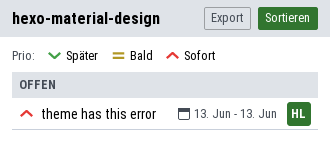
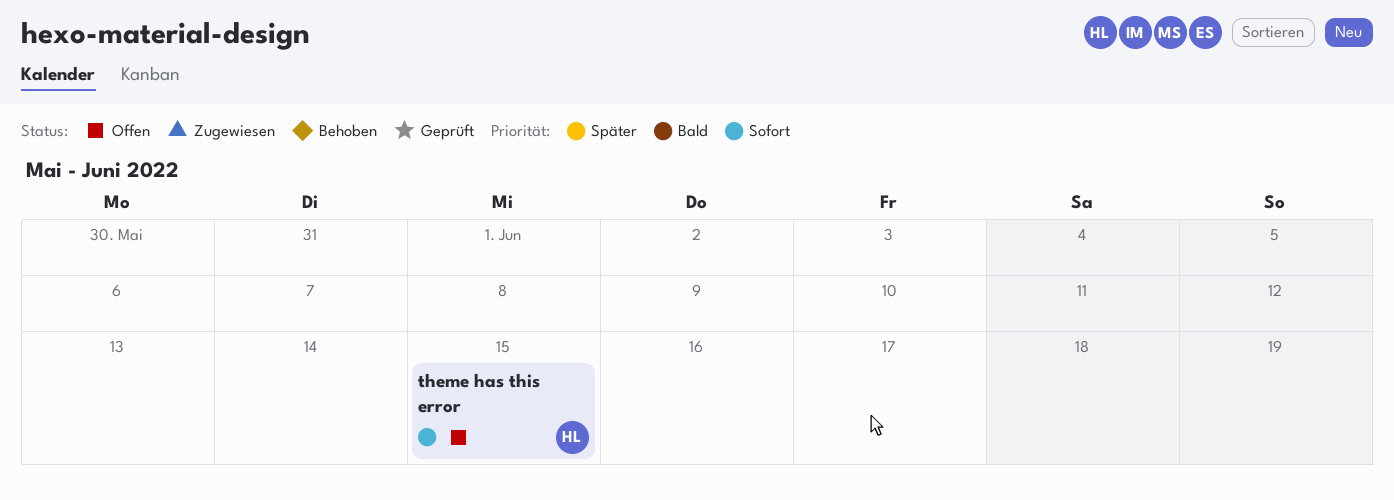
theme has this error, due: Jun 13 -> Jun 15

